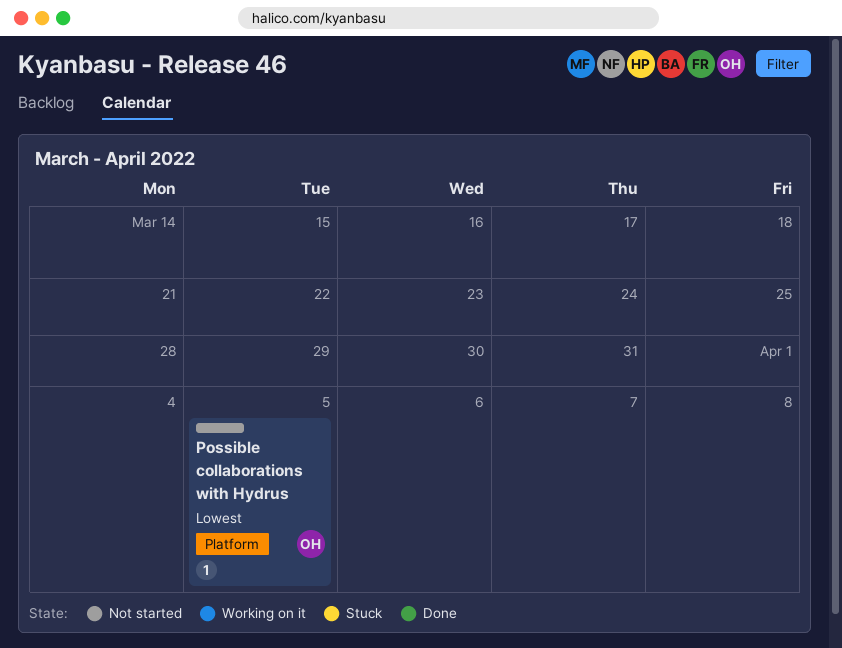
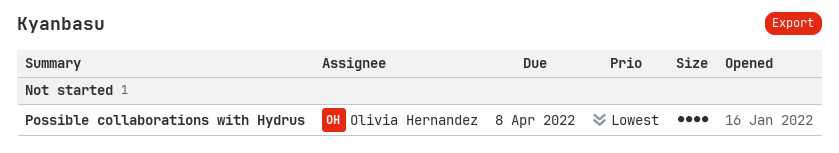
Possible collaborations with Hydrus, estimate: 1 -> 4
Possible collaborations with Hydrus, due: Apr 5 -> Apr 8

